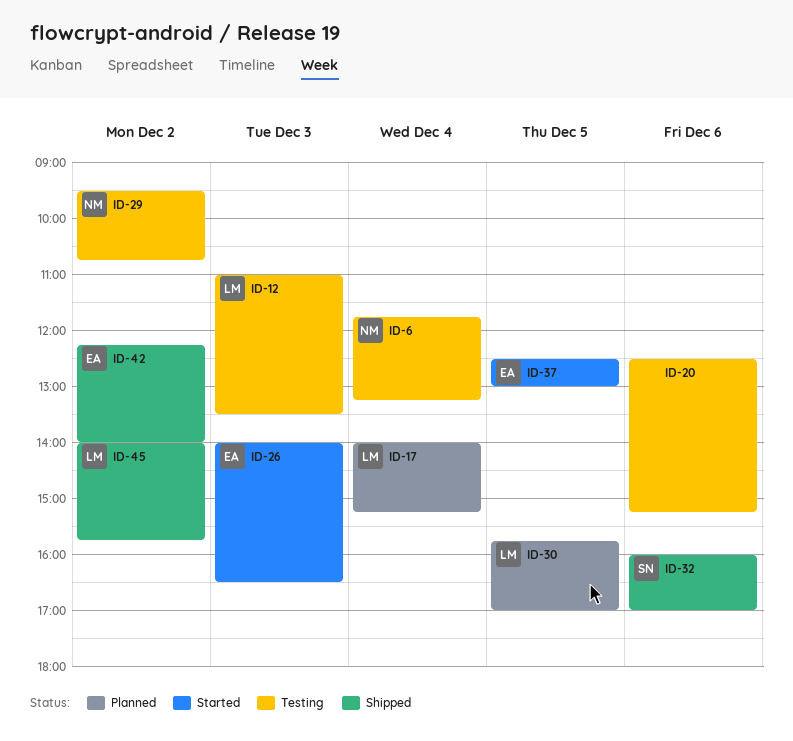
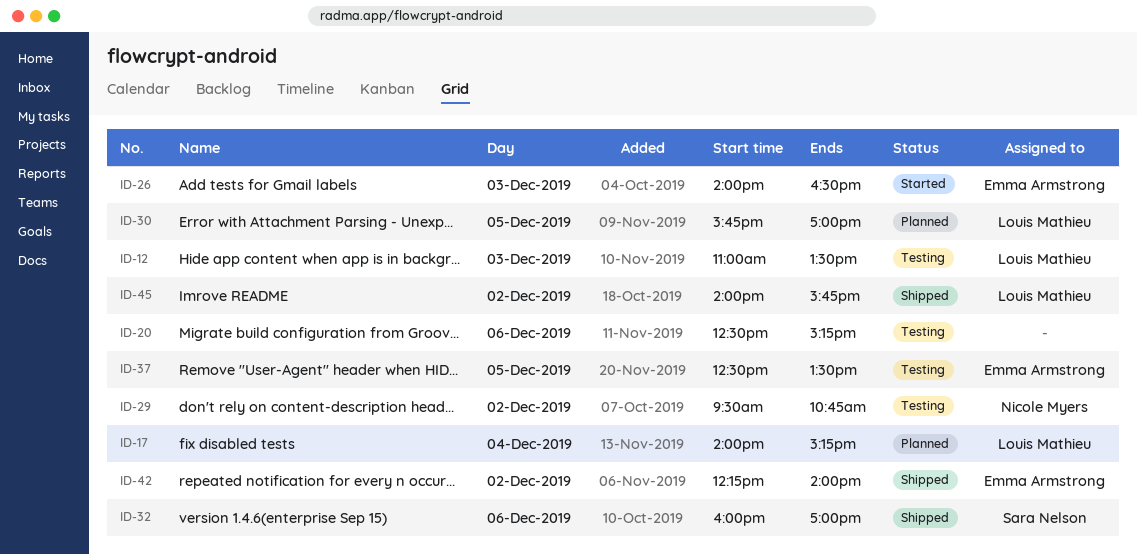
ID-6: present -> none
ID-37, status: Started -> Testing
ID-37, ends: 13:00 -> 13:30

